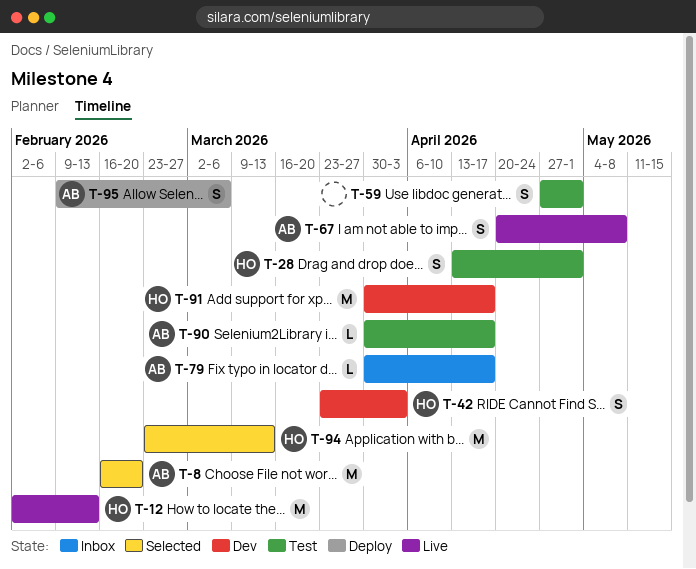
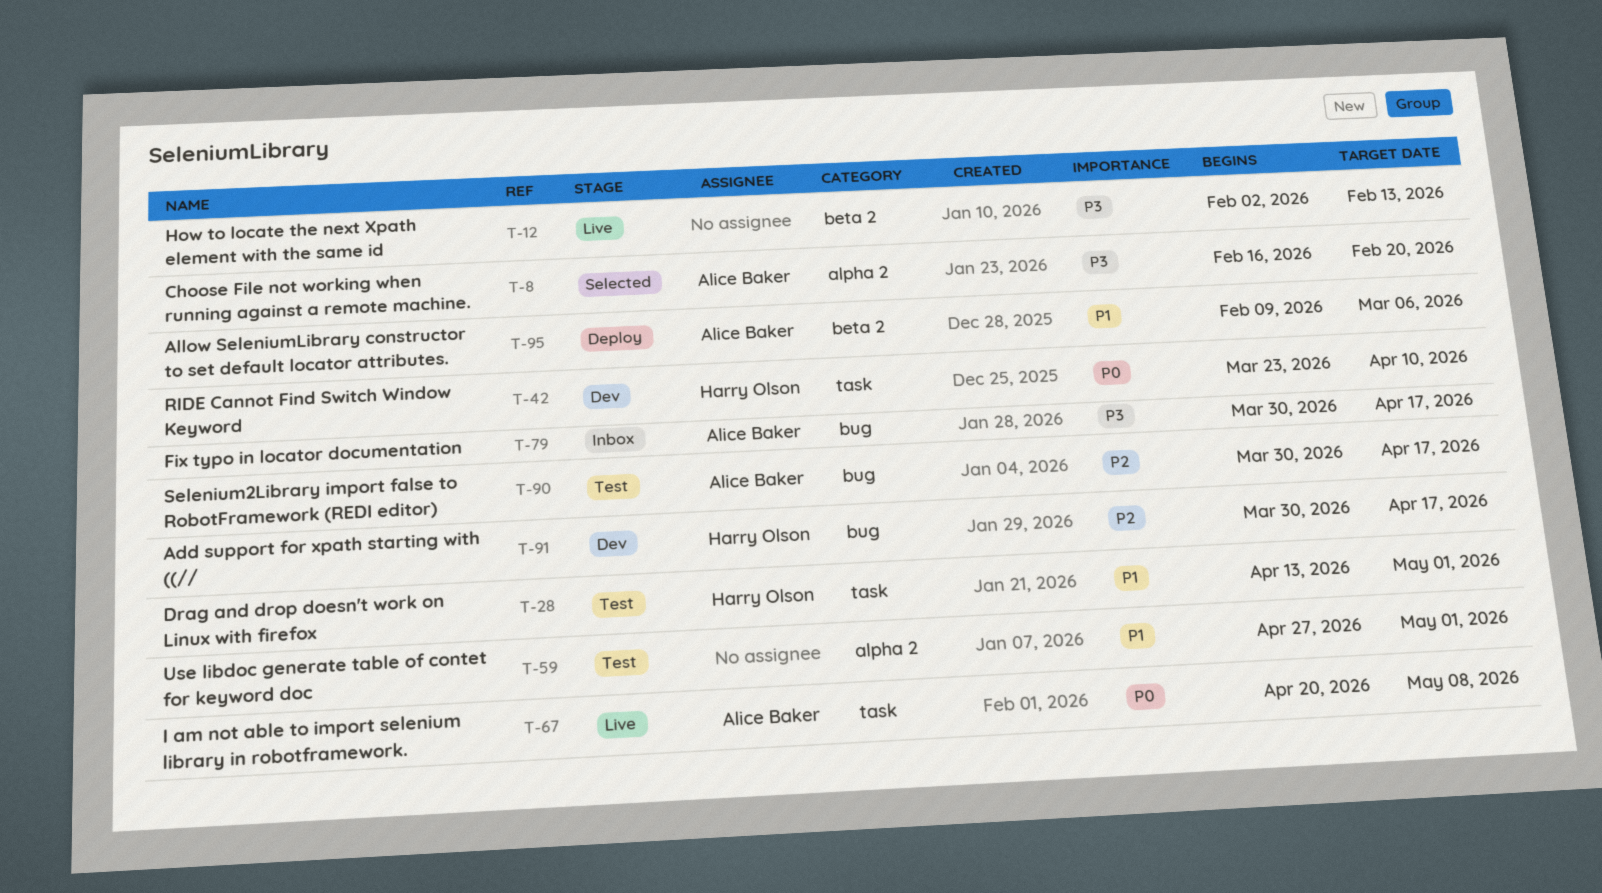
T-12, owner: Harry Olson -> none
T-42, due: Apr 3 -> Apr 10
T-94: present -> none

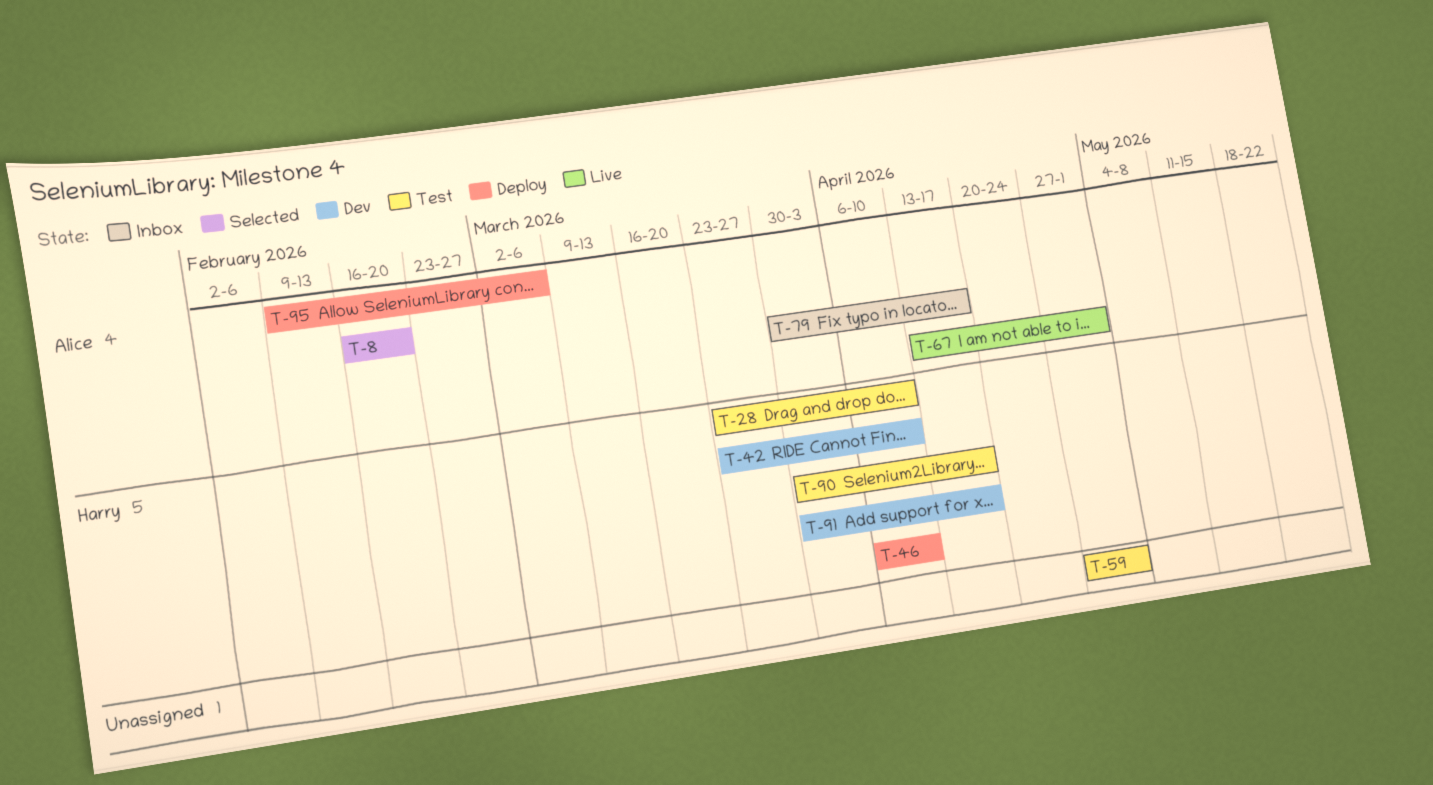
T-12: present -> none
T-28, start: Apr 13 -> Mar 23
T-28, due: May 1 -> Apr 10
T-46: none -> present
T-67, start: Apr 20 -> Apr 13
T-67, due: May 8 -> May 1
T-90, owner: Alice Baker -> Harry Olson

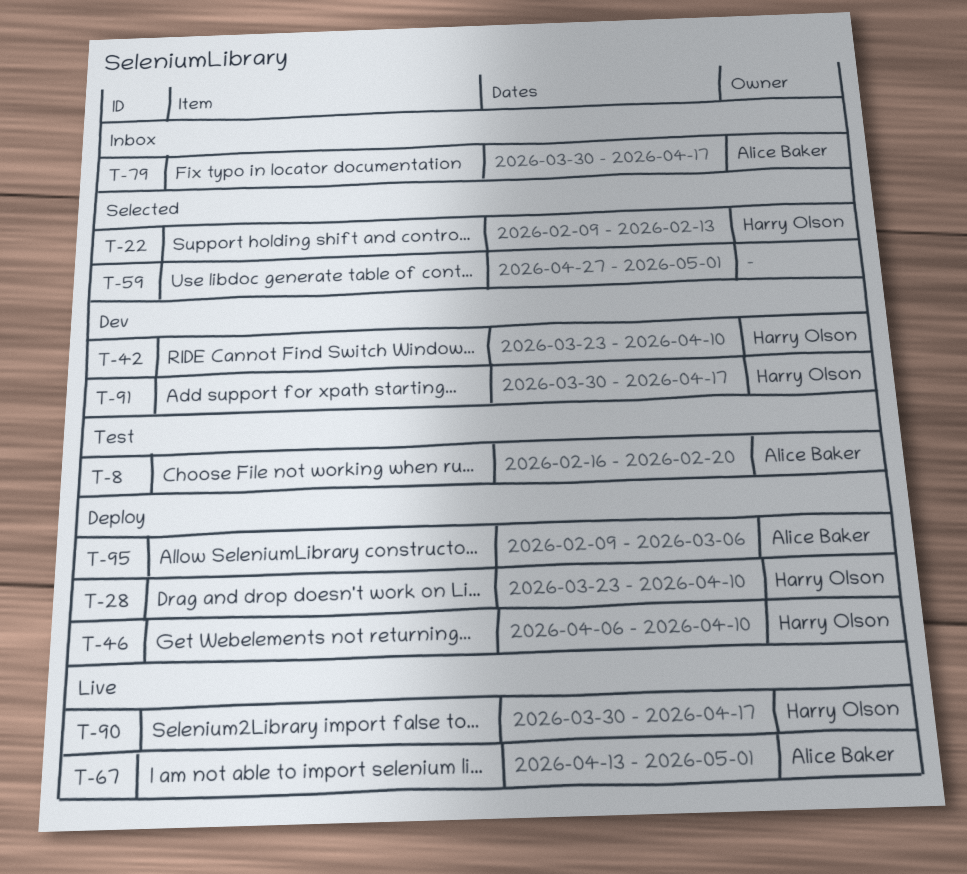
T-8, status: Selected -> Test
T-22: none -> present
T-28, status: Test -> Deploy
T-59, status: Test -> Selected
T-90, status: Test -> Live

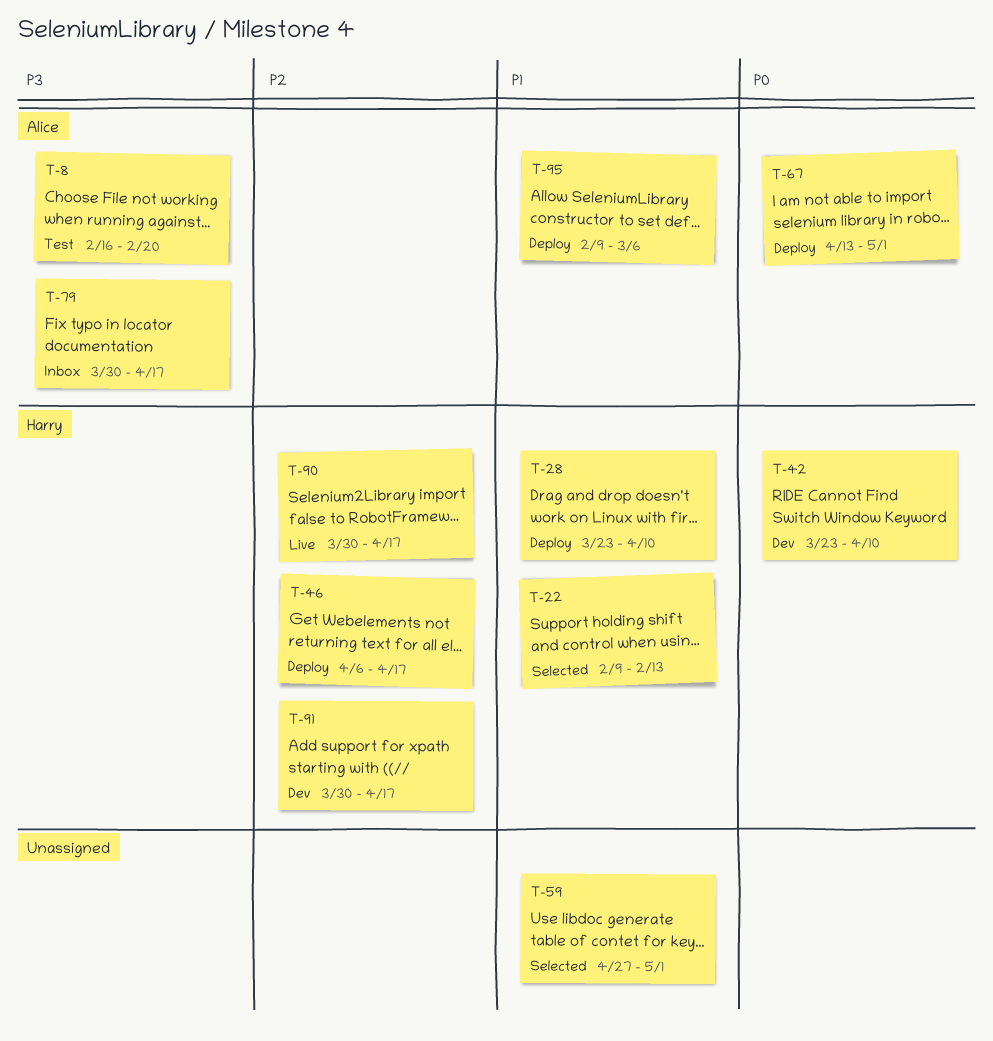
T-46, due: Apr 10 -> Apr 17
T-67, status: Live -> Deploy

